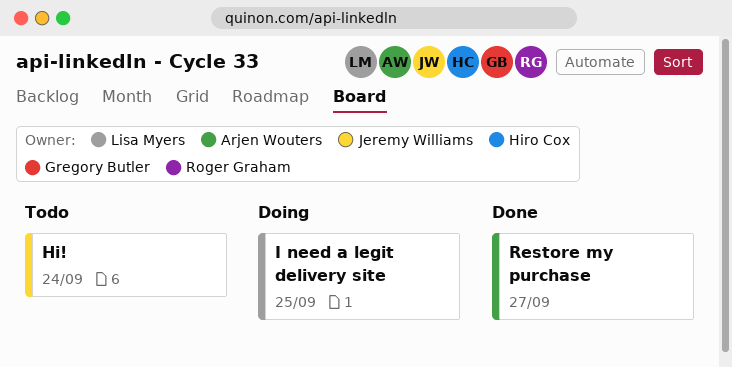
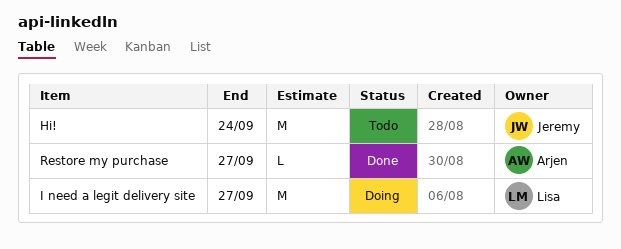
I need a legit delivery site, due: Sep 25 -> Sep 27

